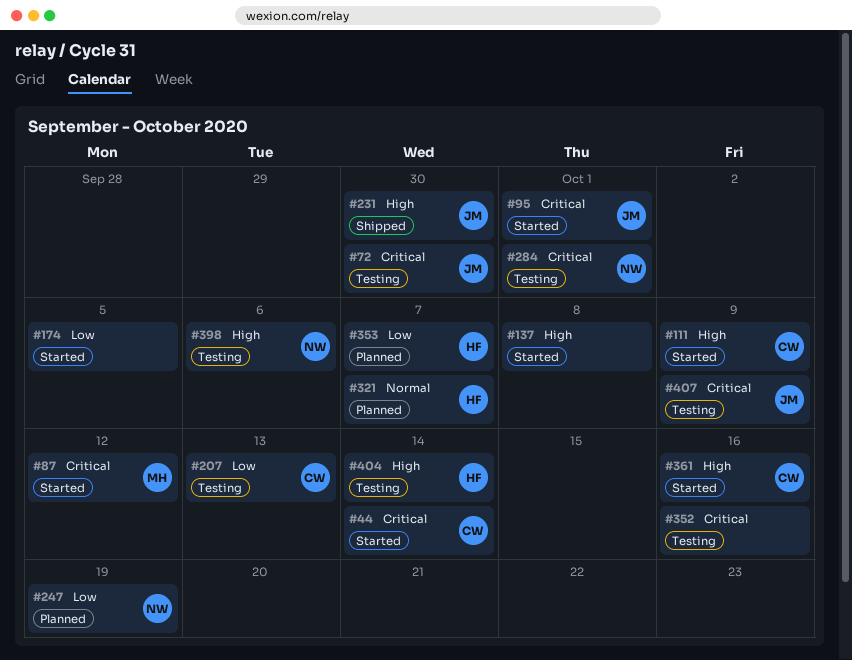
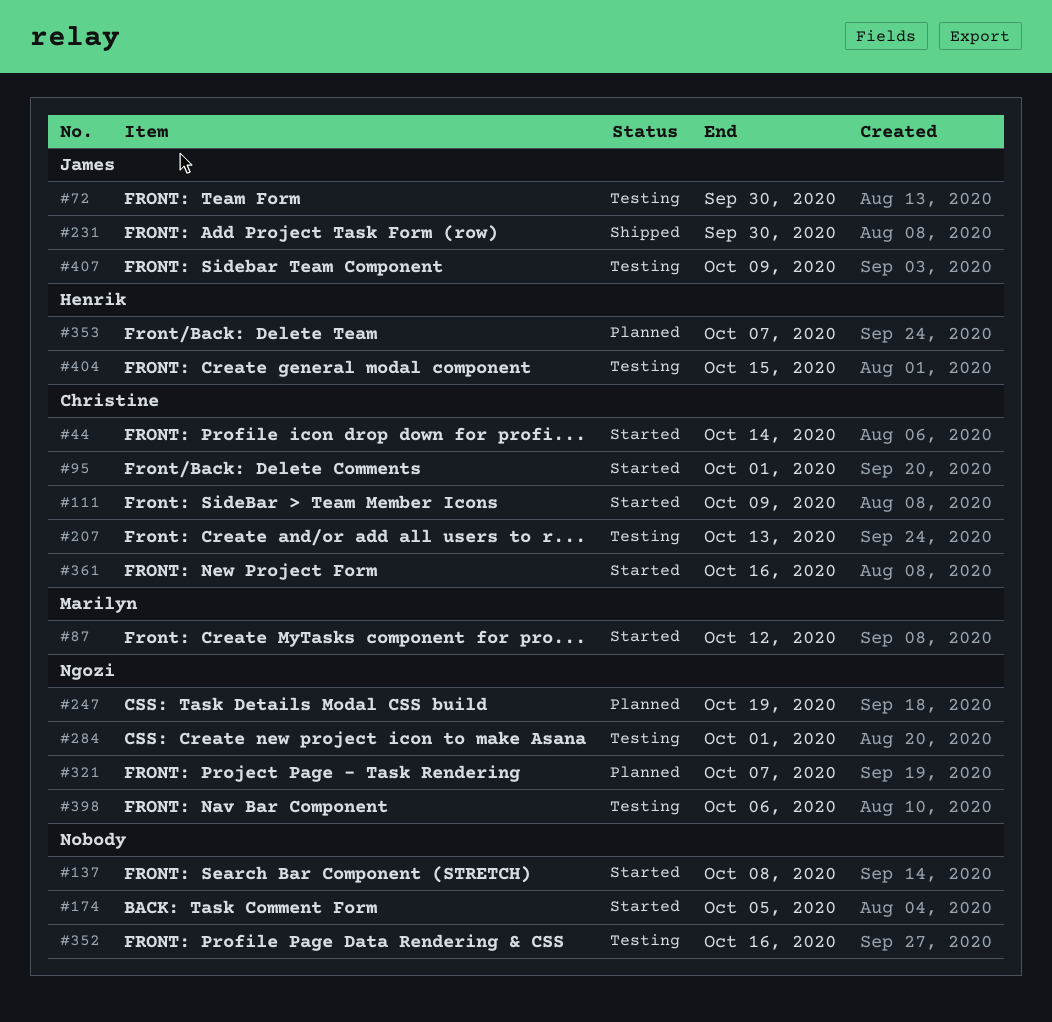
#95, owner: James -> Christine
#321, owner: Henrik -> Ngozi
#404, due: Oct 14 -> Oct 15

